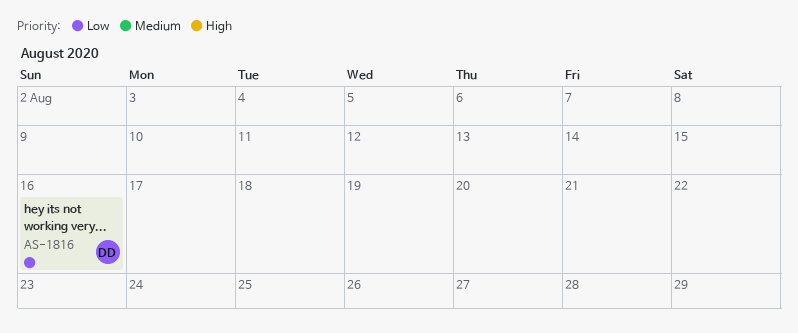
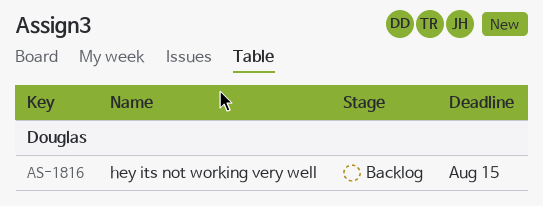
AS-1816, due: Aug 16 -> Aug 15

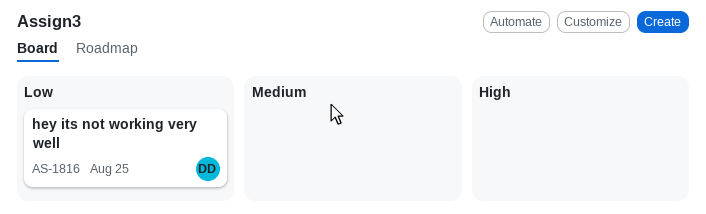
AS-1816, due: Aug 15 -> Aug 25

